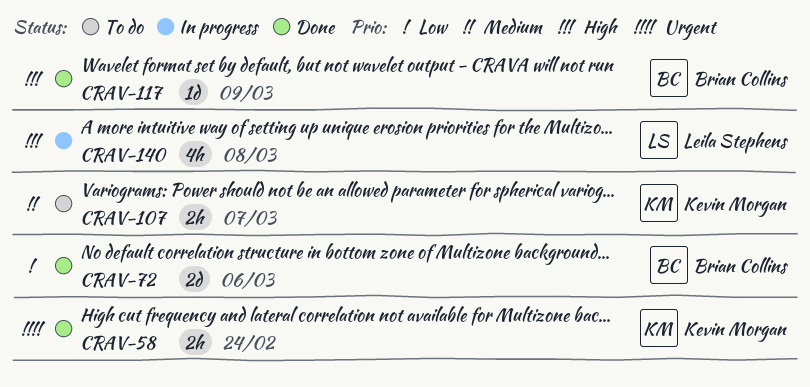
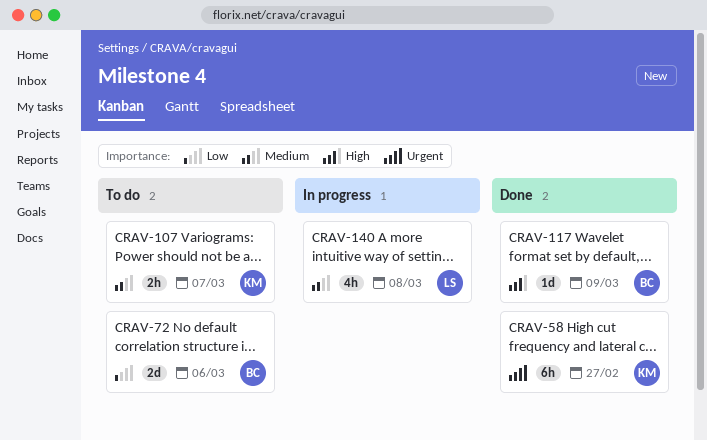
CRAV-58, estimate: 2h -> 6h
CRAV-58, due: Feb 24 -> Feb 27
CRAV-72, status: Done -> To do
CRAV-140, priority: High -> Medium

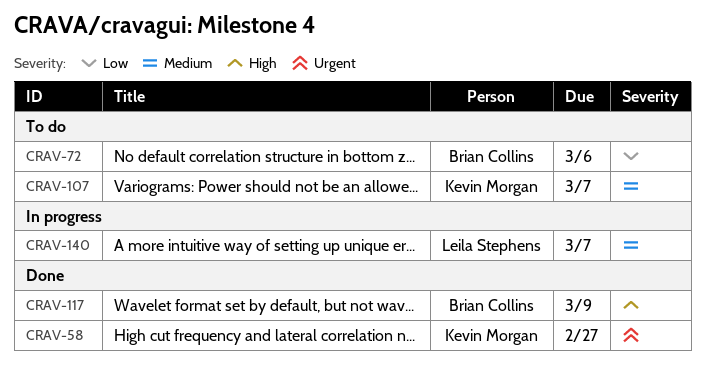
CRAV-140, due: Mar 8 -> Mar 7

